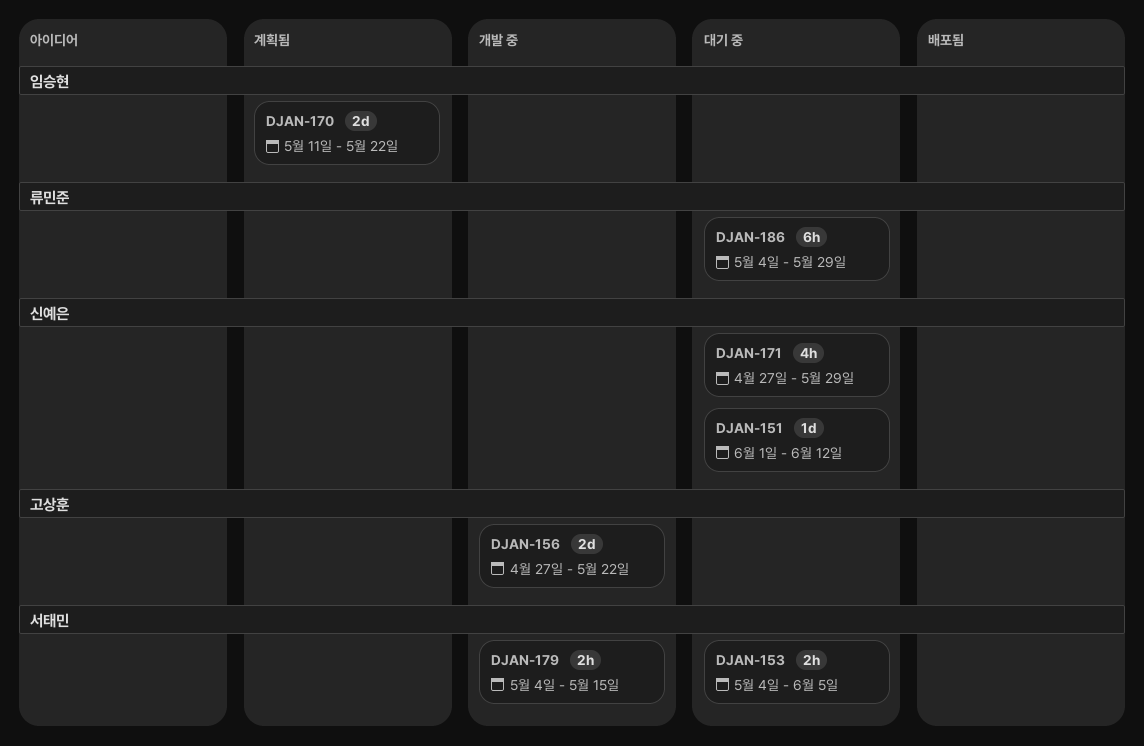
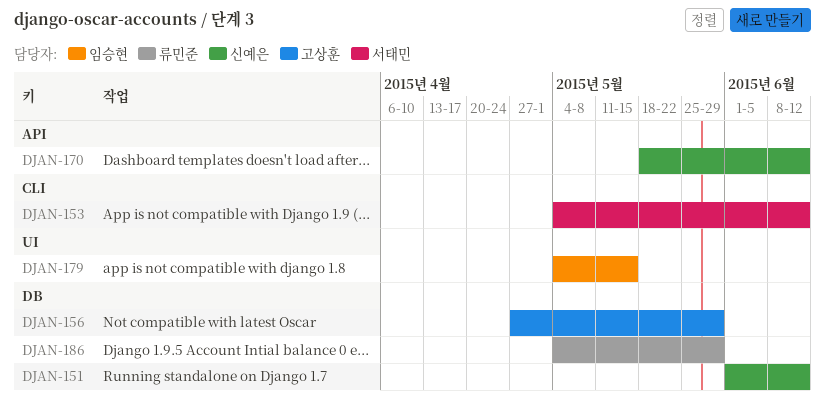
DJAN-153, due: Jun 5 -> Jun 12
DJAN-156, due: May 22 -> May 29
DJAN-170, owner: 임승현 -> 신예은
DJAN-170, start: May 11 -> May 18
DJAN-170, due: May 22 -> Jun 12
DJAN-171: present -> none
DJAN-179, owner: 서태민 -> 임승현

